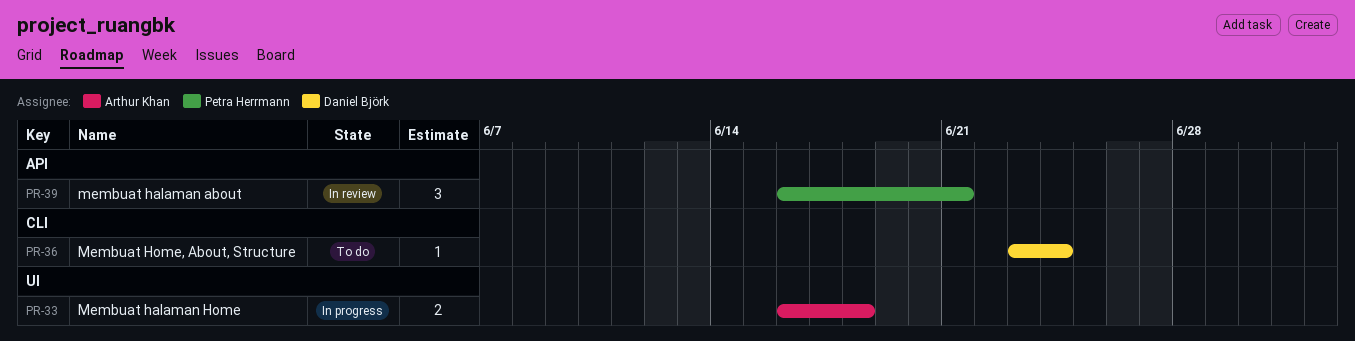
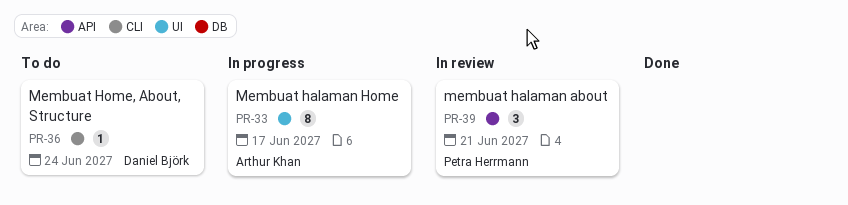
PR-33, estimate: 2 -> 8
PR-33, due: Jun 18 -> Jun 17

